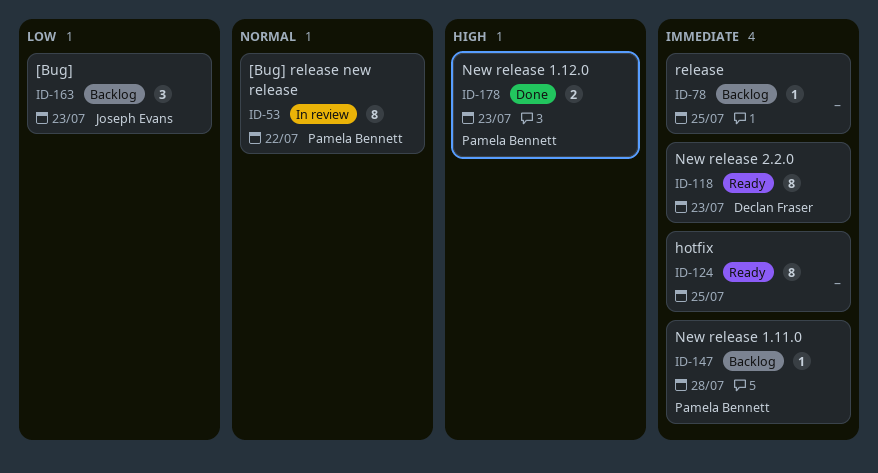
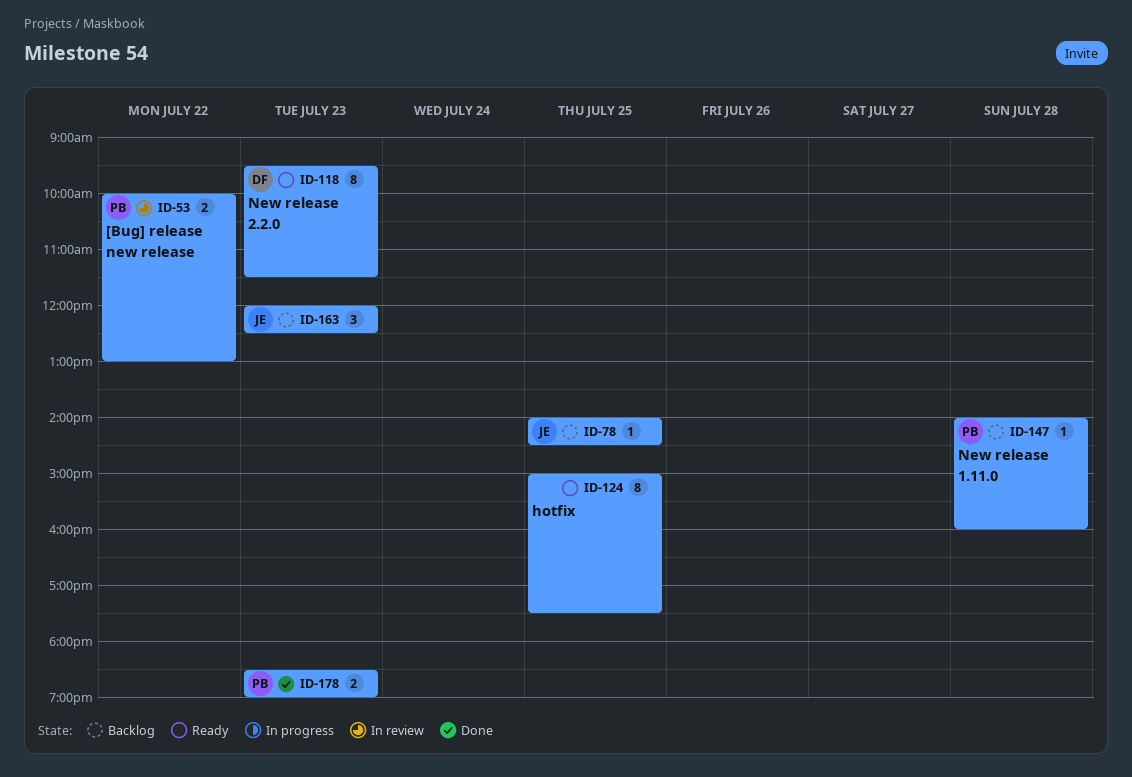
ID-53, estimate: 8 -> 2
ID-78, owner: none -> Joseph Evans

